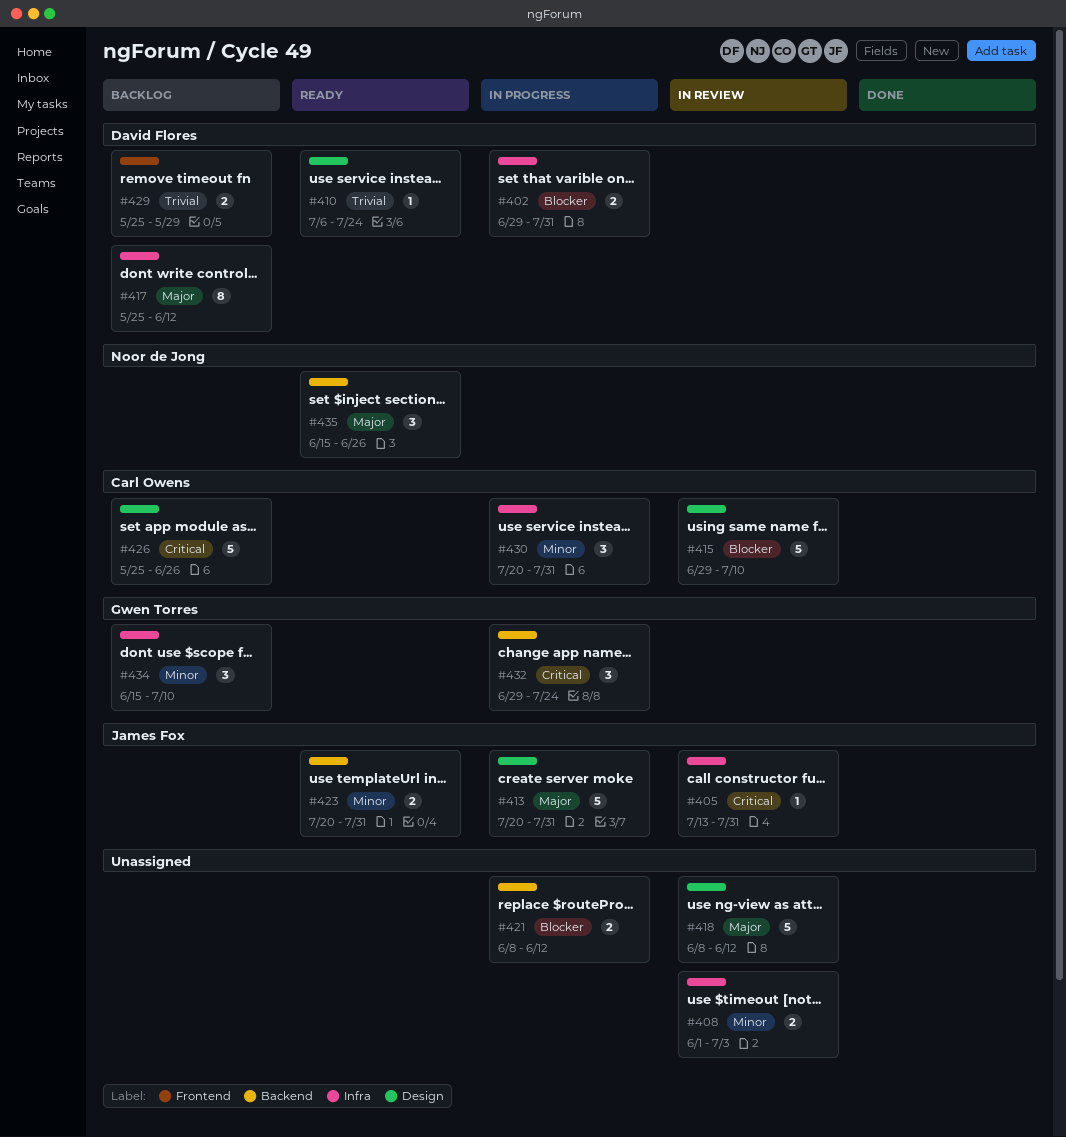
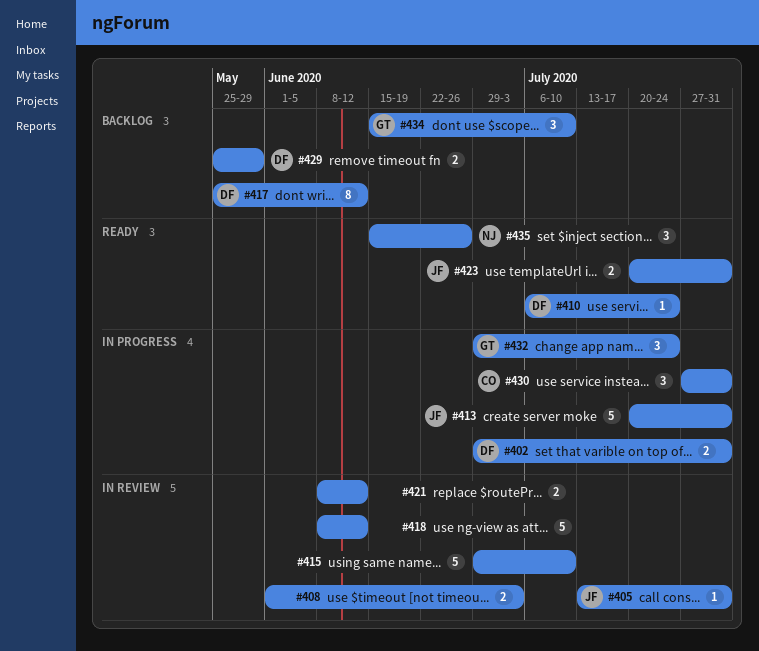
#415, owner: Carl Owens -> none
#421, status: In progress -> In review
#426: present -> none
#430, start: Jul 20 -> Jul 27

